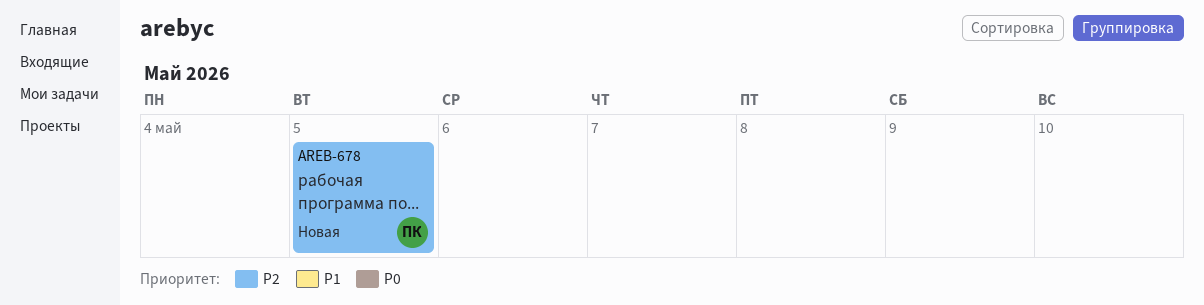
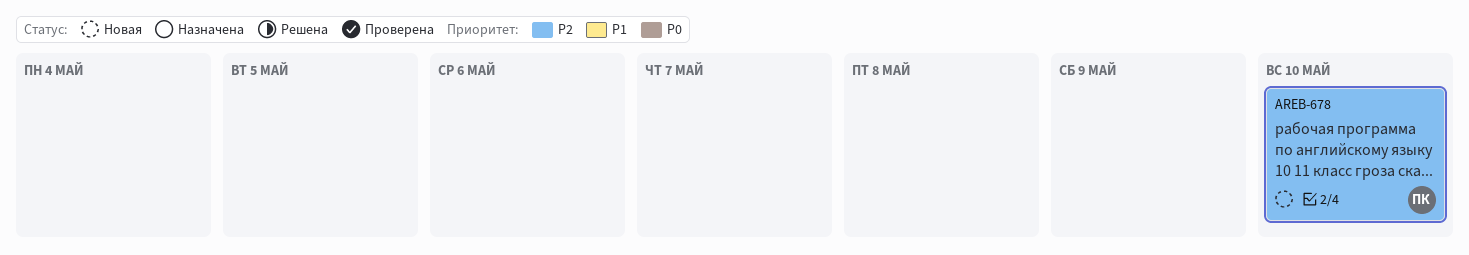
AREB-678, due: May 5 -> May 10

